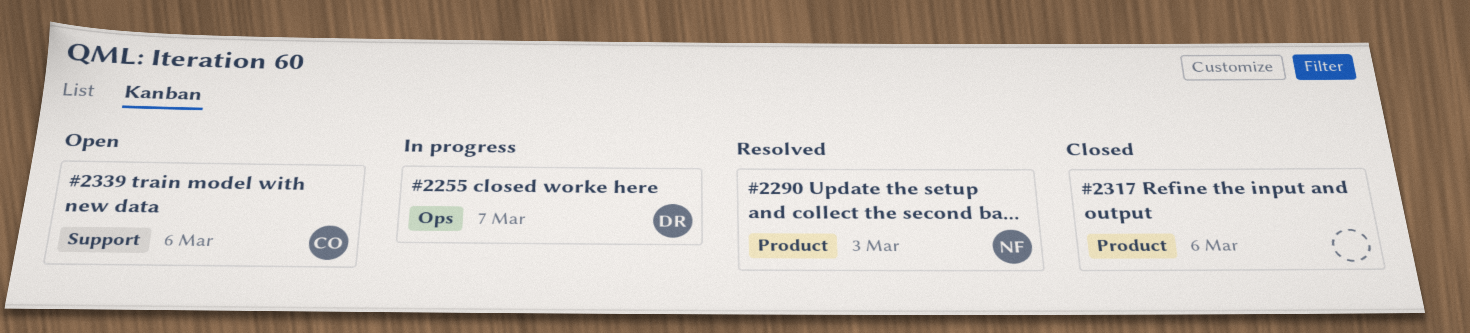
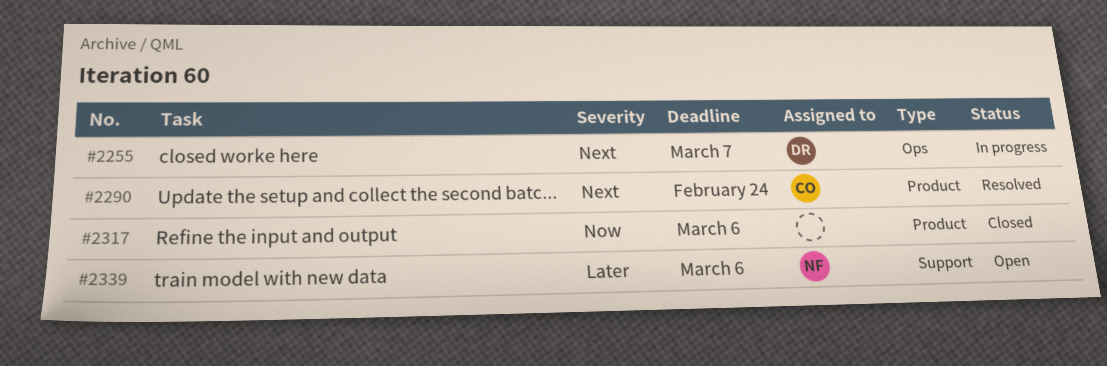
#2290, owner: NF -> CO
#2290, due: Mar 3 -> Feb 24
#2339, owner: CO -> NF

